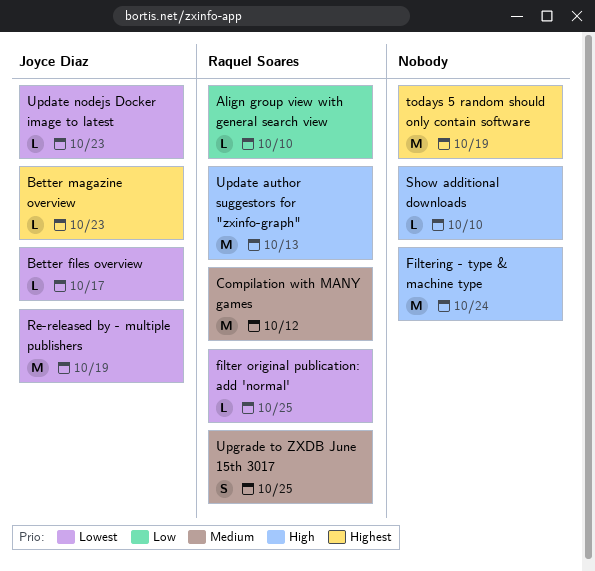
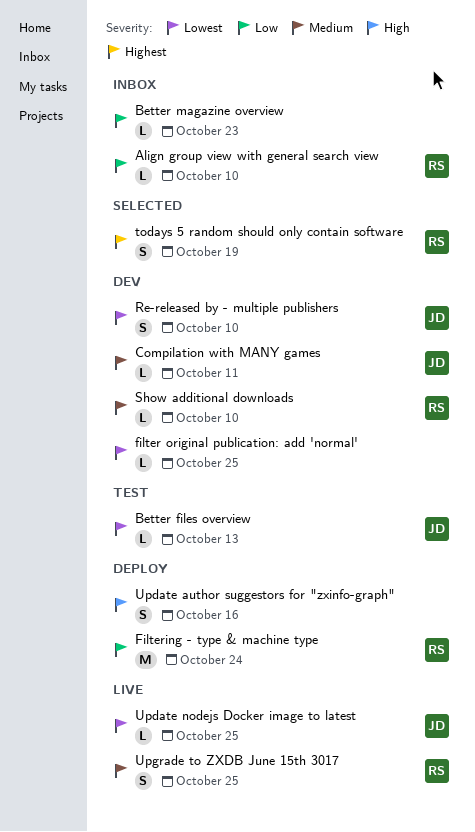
Better files overview, due: Oct 17 -> Oct 13
Better magazine overview, owner: Joyce Diaz -> none
Better magazine overview, priority: Highest -> Low
Compilation with MANY games, owner: Raquel Soares -> Joyce Diaz
Compilation with MANY games, estimate: M -> L
Compilation with MANY games, due: Oct 12 -> Oct 11
filter original publication: add 'normal', owner: Raquel Soares -> none
Filtering - type & machine type, owner: none -> Raquel Soares
Filtering - type & machine type, priority: High -> Low
Re-released by - multiple publishers, estimate: M -> S
Re-released by - multiple publishers, due: Oct 19 -> Oct 10
Show additional downloads, owner: none -> Raquel Soares
Show additional downloads, priority: High -> Medium
todays 5 random should only contain software, owner: none -> Raquel Soares
todays 5 random should only contain software, estimate: M -> S
Update author suggestors for "zxinfo-graph", owner: Raquel Soares -> none
Update author suggestors for "zxinfo-graph", estimate: M -> S
Update author suggestors for "zxinfo-graph", due: Oct 13 -> Oct 16
Update nodejs Docker image to latest, due: Oct 23 -> Oct 25

